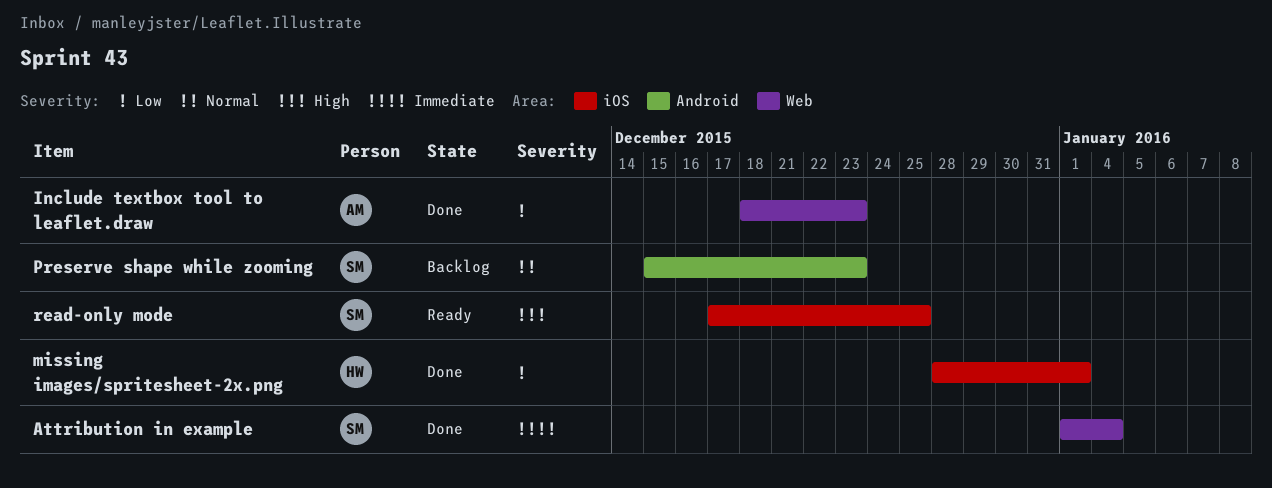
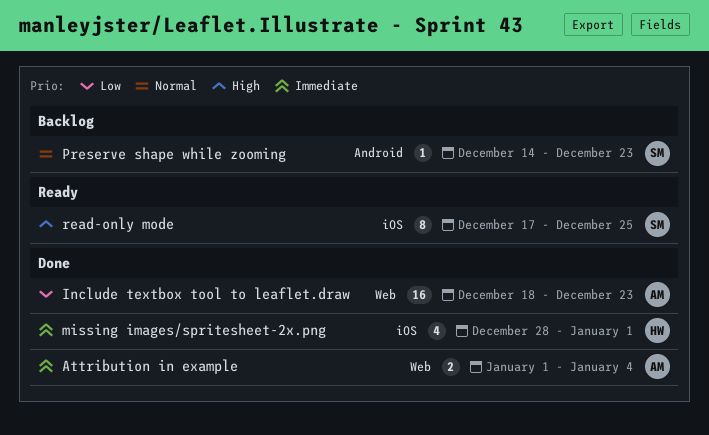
Attribution in example, owner: SM -> AM
missing images/spritesheet-2x.png, priority: Low -> Immediate
Preserve shape while zooming, start: Dec 15 -> Dec 14

